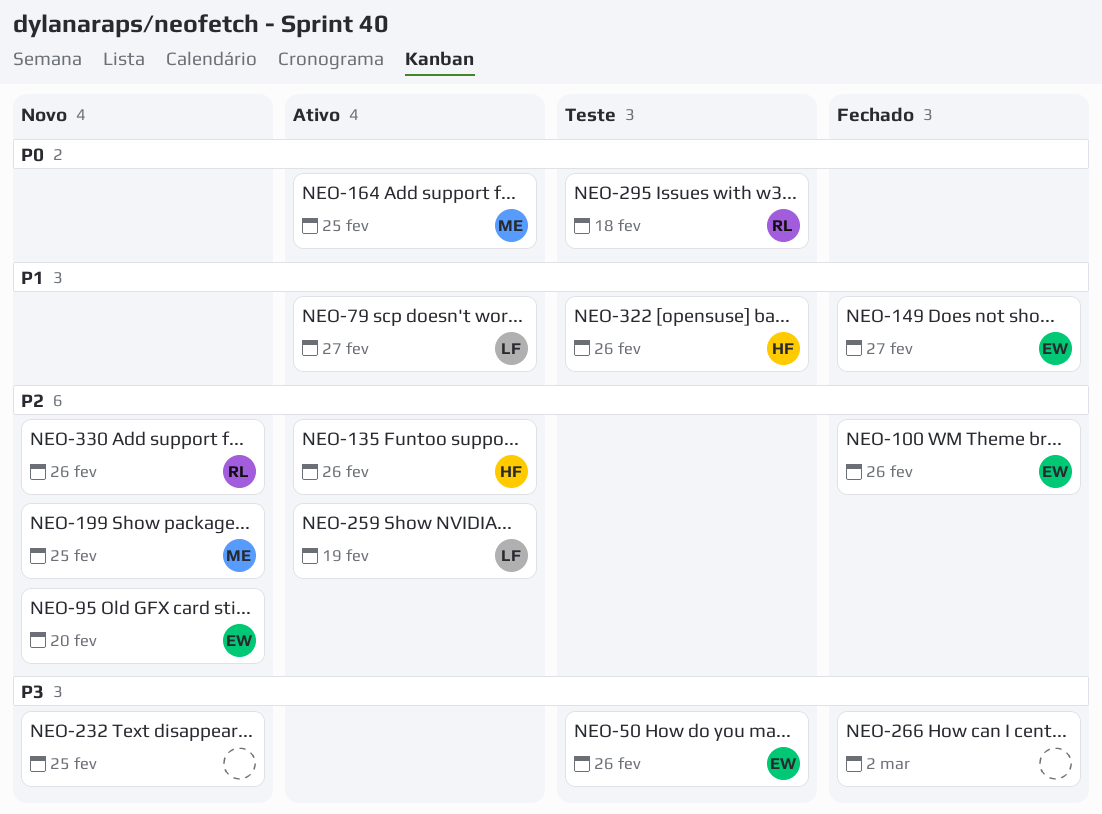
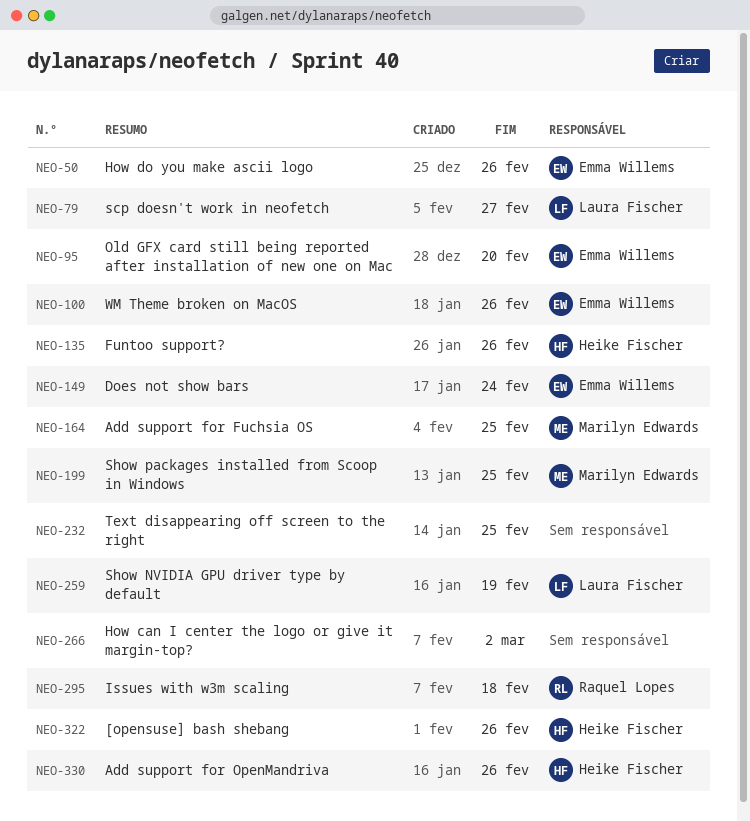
NEO-149, due: Feb 27 -> Feb 24
NEO-330, owner: Raquel Lopes -> Heike Fischer

